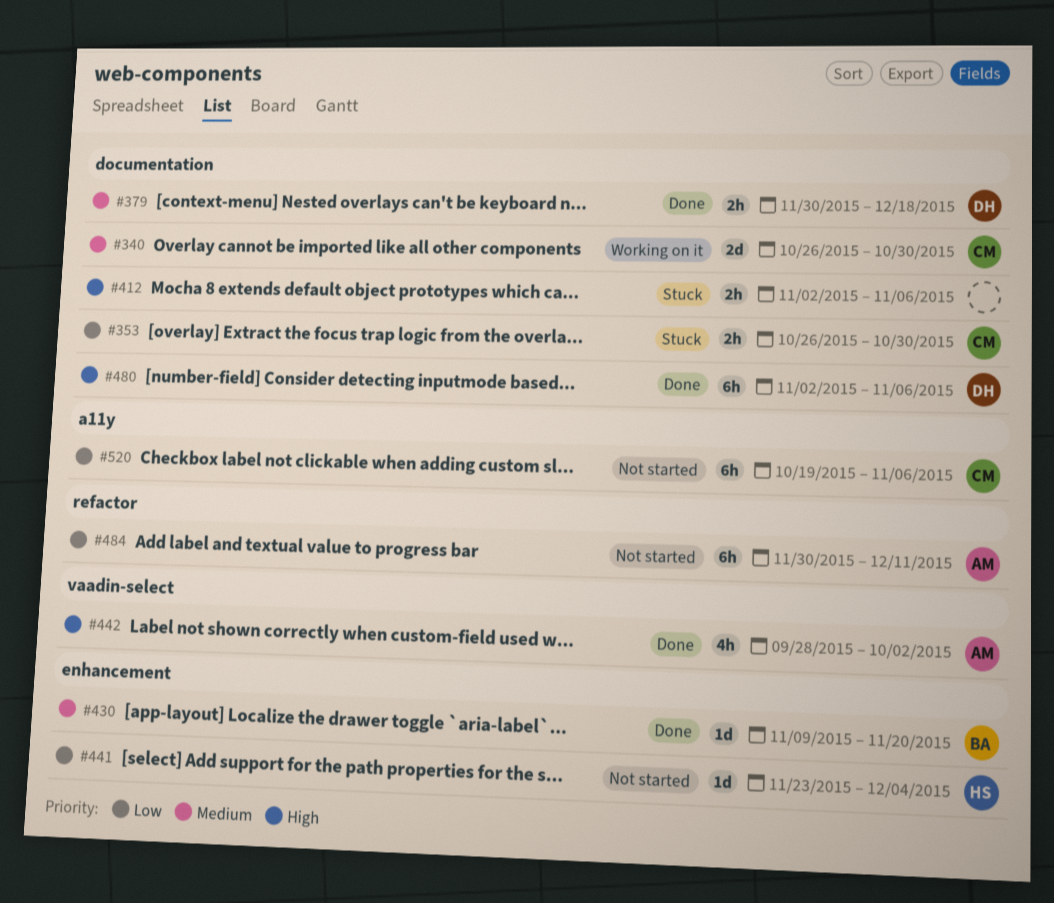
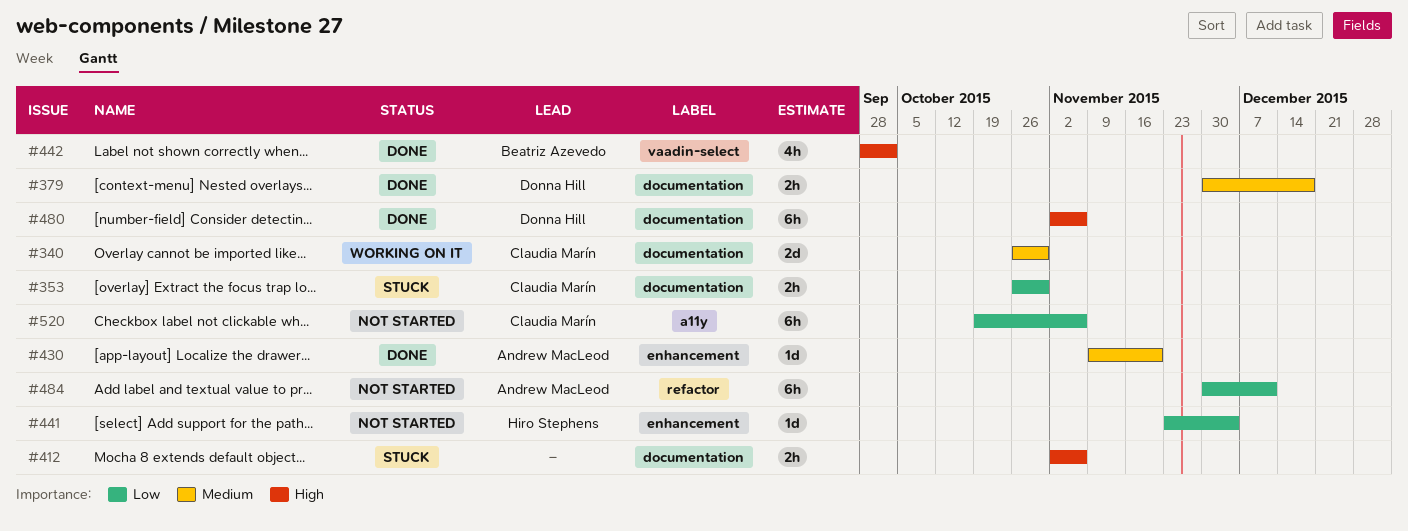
#430, owner: Beatriz Azevedo -> Andrew MacLeod
#442, owner: Andrew MacLeod -> Beatriz Azevedo

